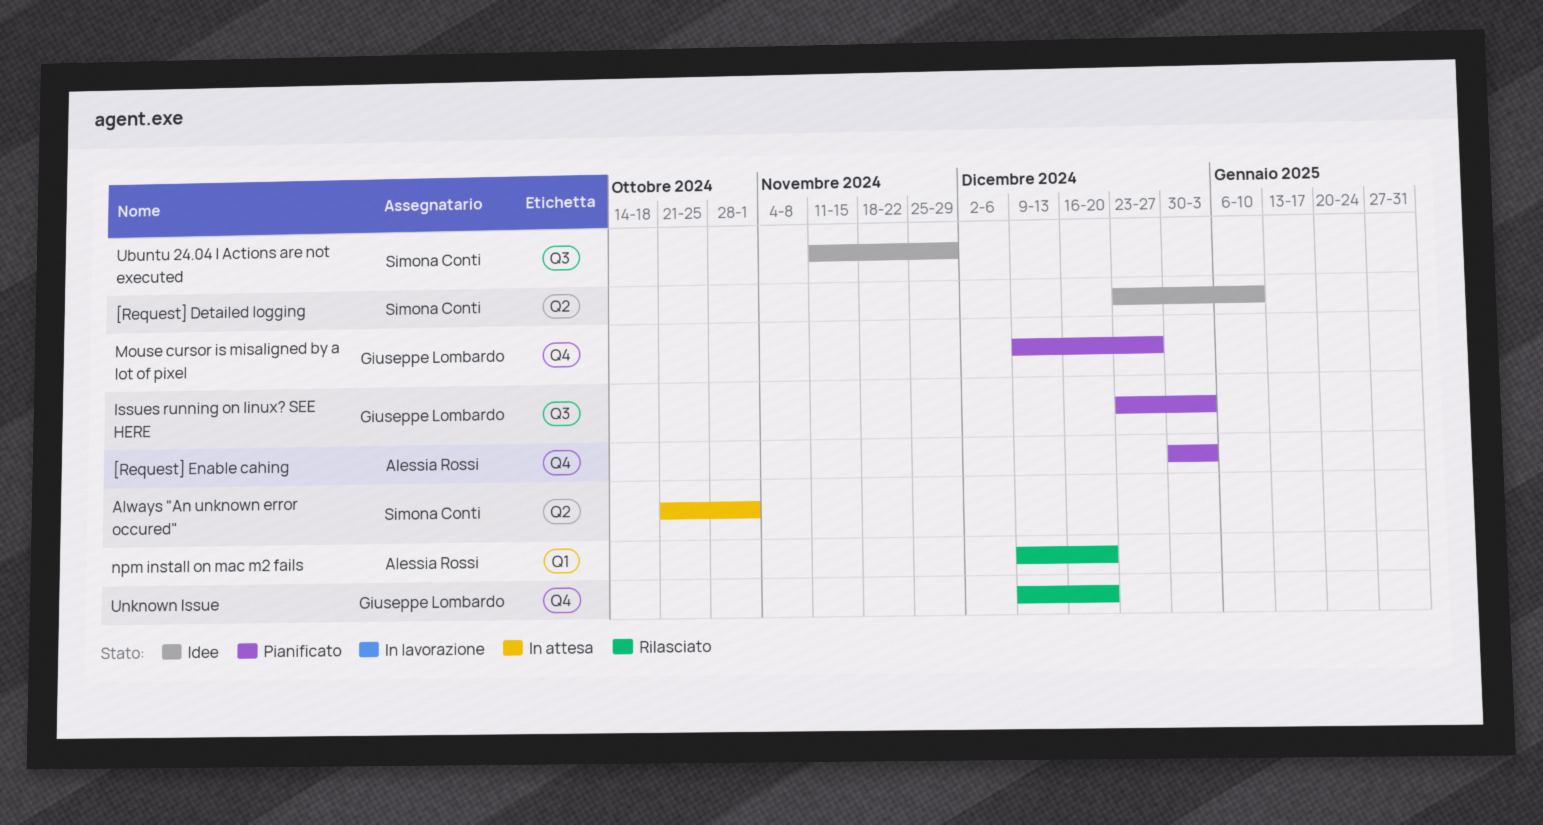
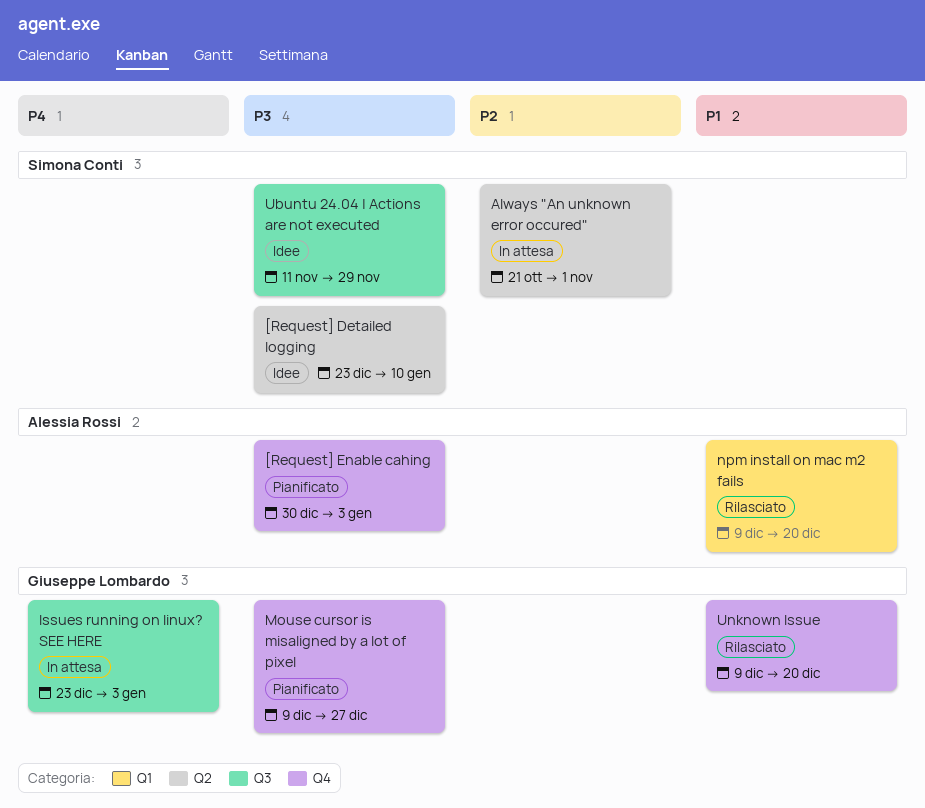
Issues running on linux? SEE HERE, status: Pianificato -> In attesa

